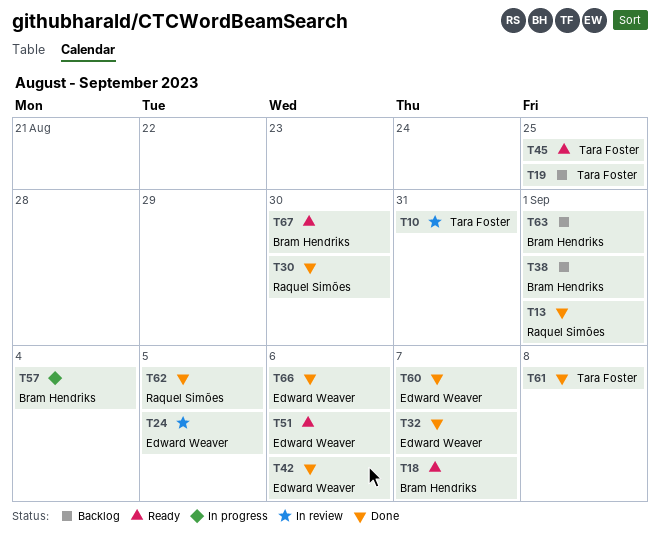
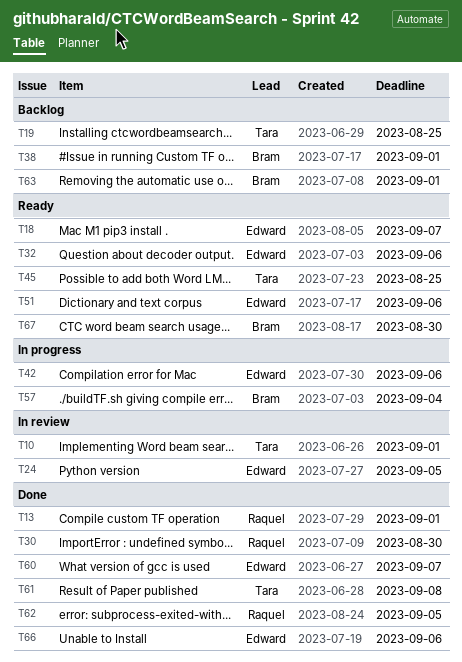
T10, due: Aug 31 -> Sep 1
T18, owner: Bram Hendriks -> Edward Weaver
T32, status: Done -> Ready
T32, due: Sep 7 -> Sep 6
T42, status: Done -> In progress

